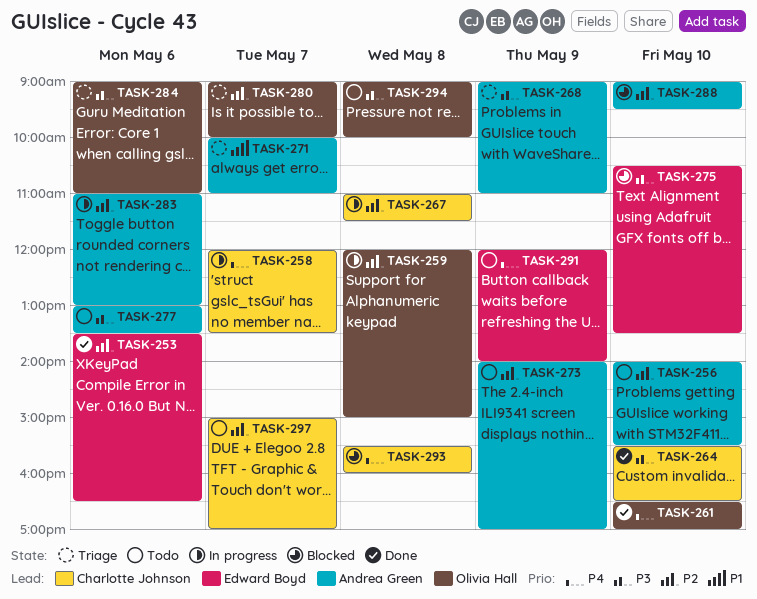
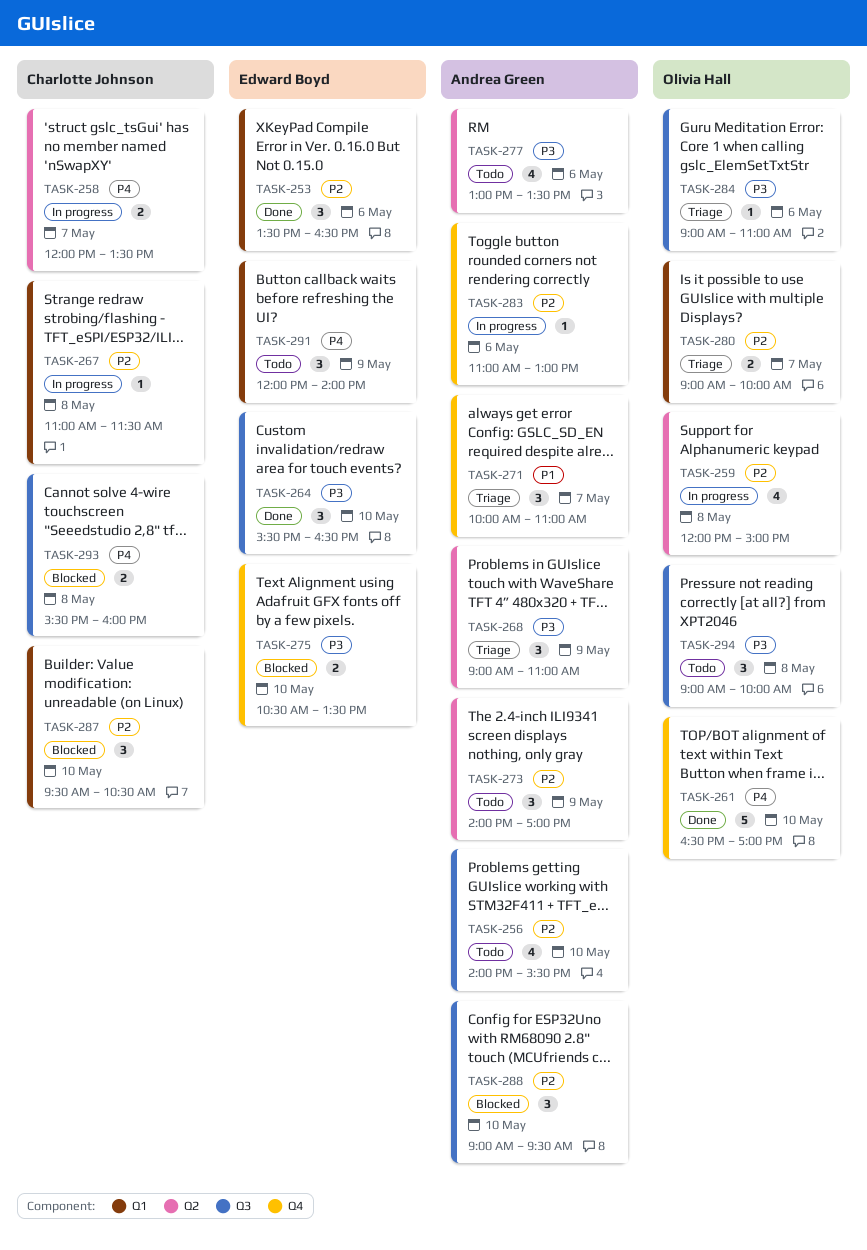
TASK-264, owner: Charlotte Johnson -> Edward Boyd
TASK-287: none -> present
TASK-297: present -> none

